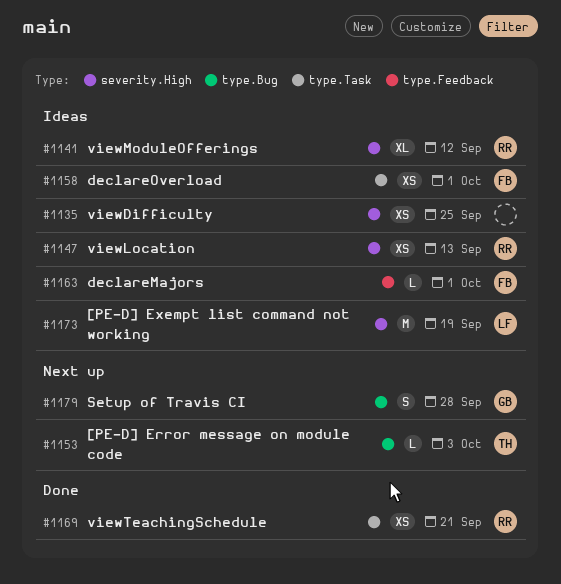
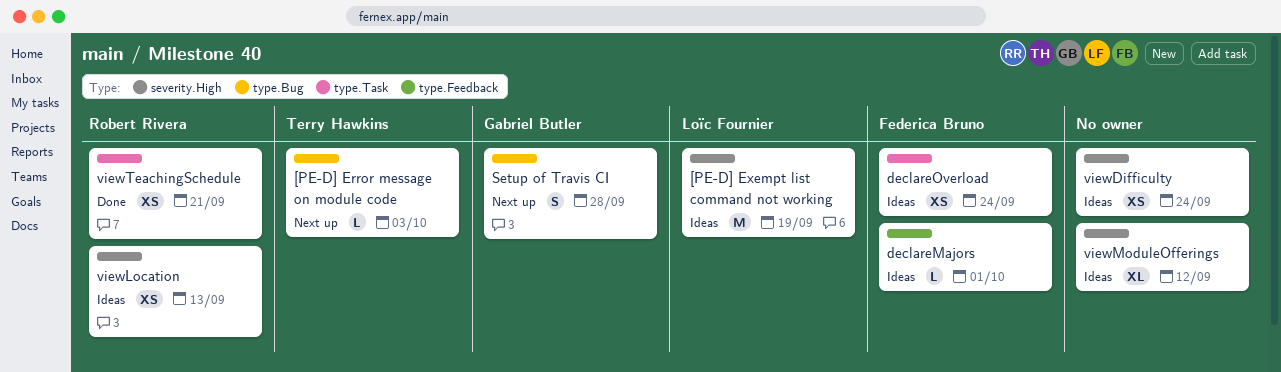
declareOverload, due: Oct 1 -> Sep 24
viewDifficulty, due: Sep 25 -> Sep 24
viewModuleOfferings, owner: Robert Rivera -> none

